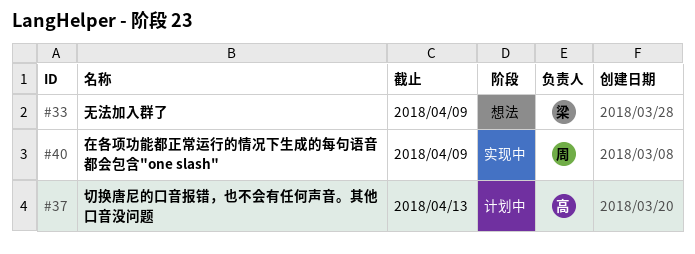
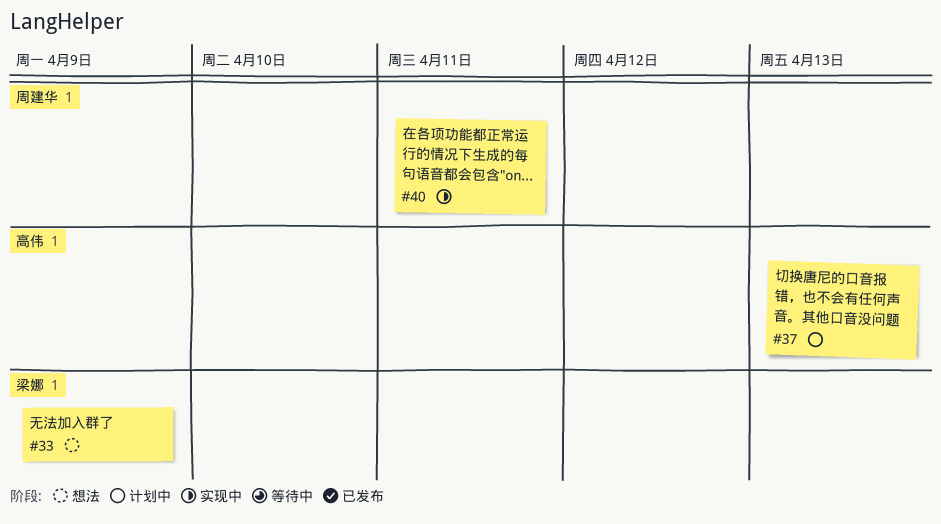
#40, due: Apr 9 -> Apr 11

